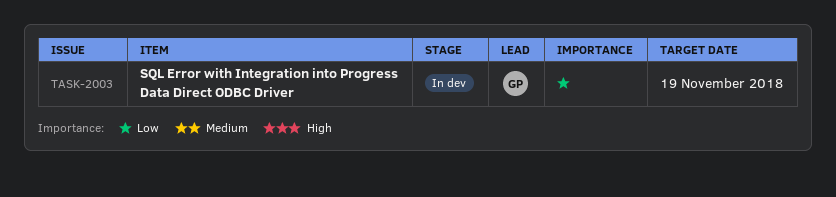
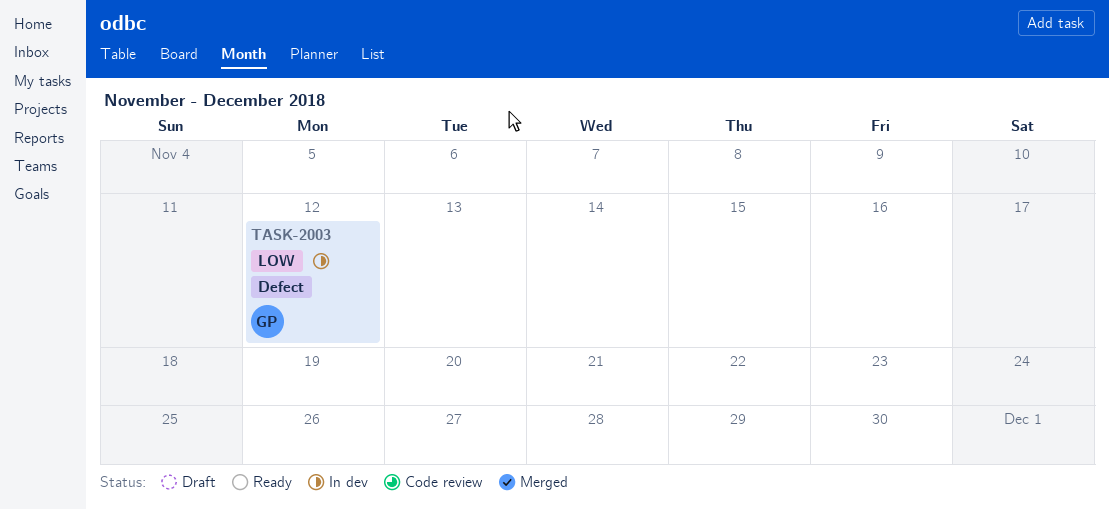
TASK-2003, due: Nov 19 -> Nov 12

